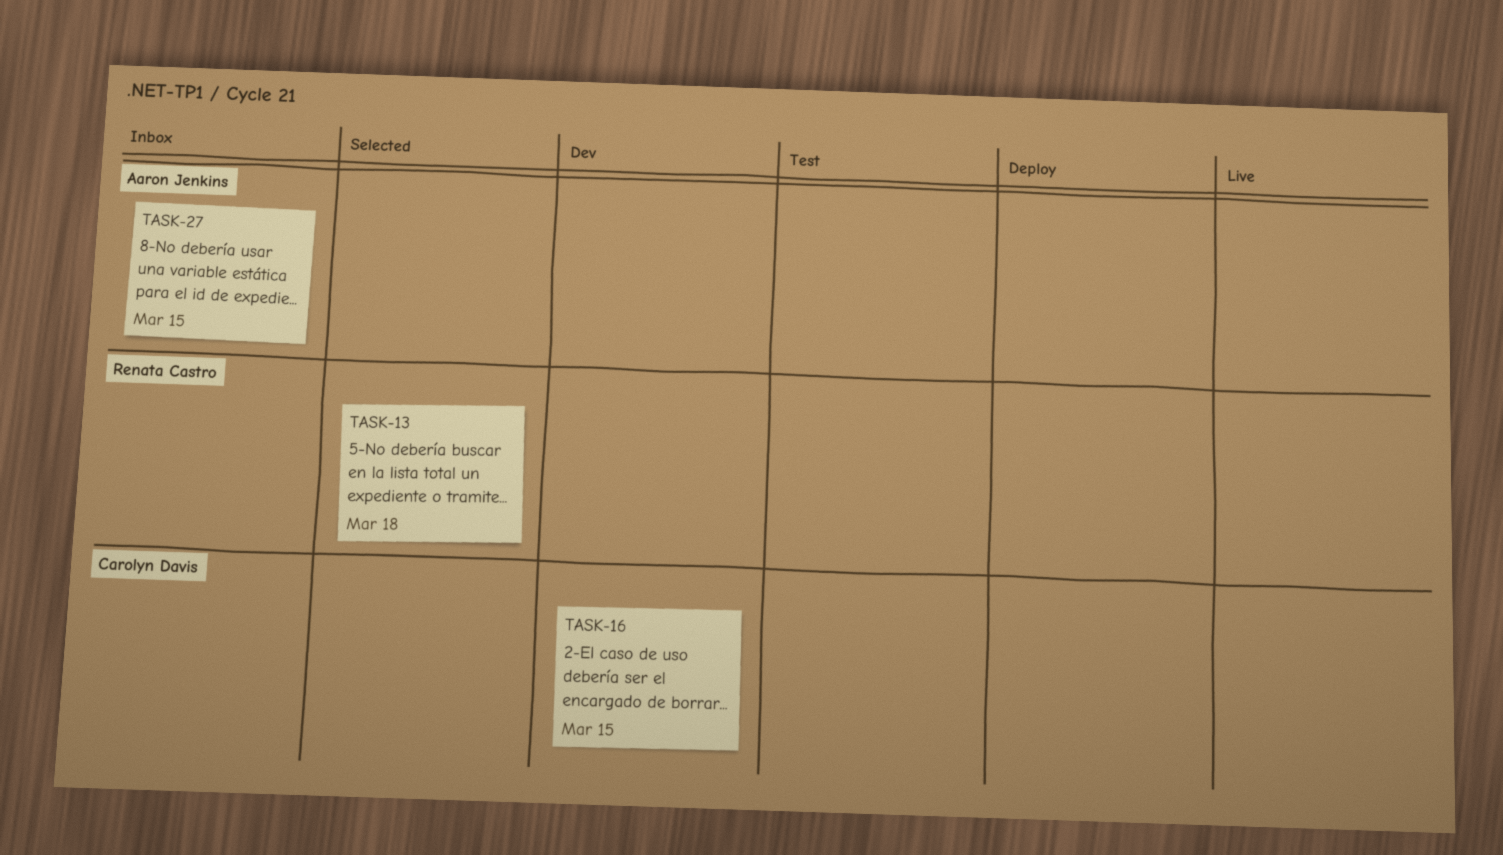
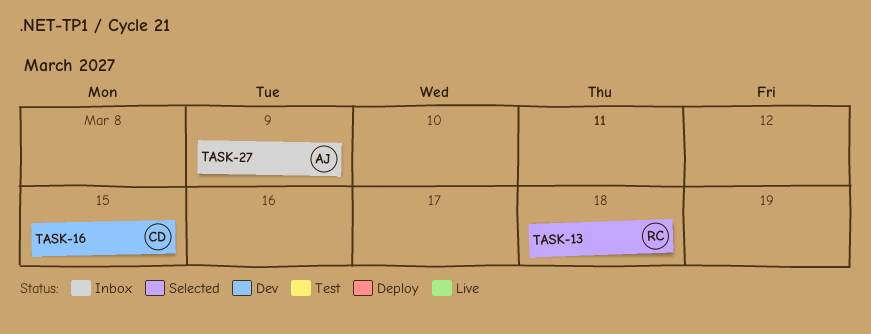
TASK-27, due: Mar 15 -> Mar 9

